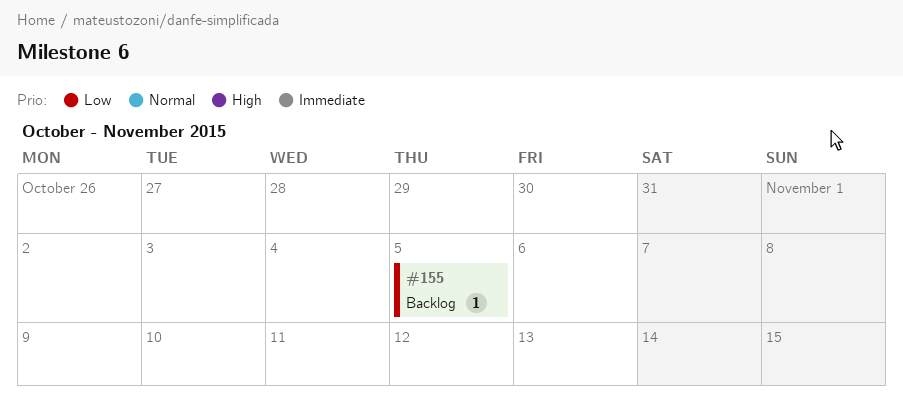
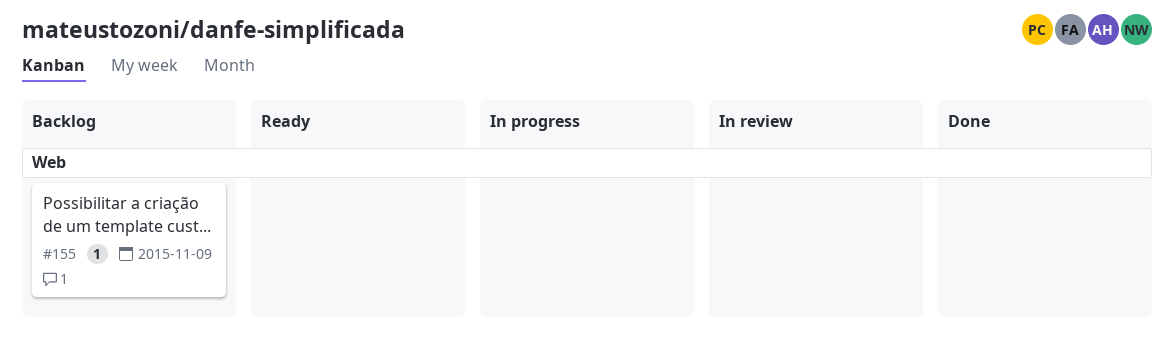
#155, due: Nov 5 -> Nov 9

